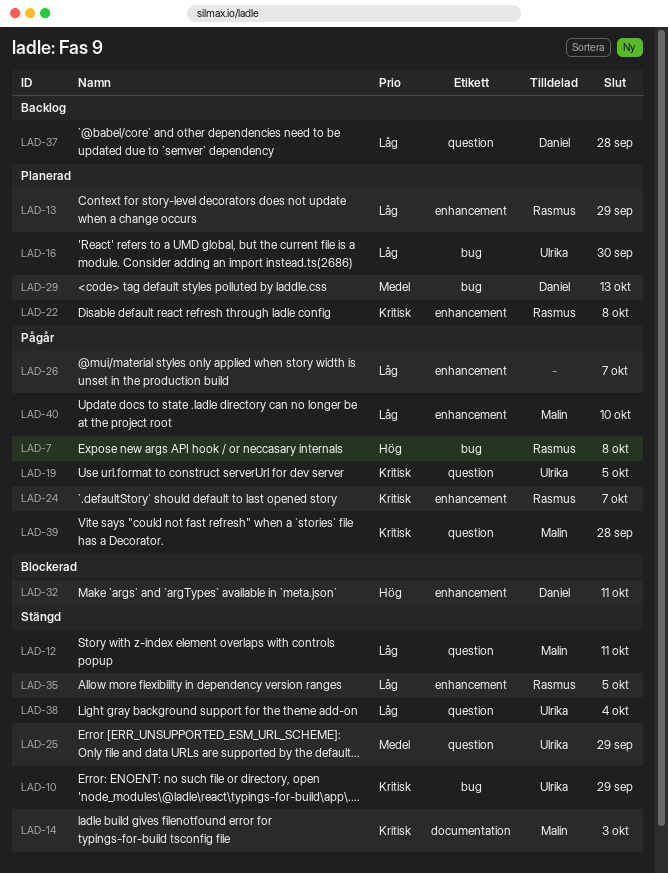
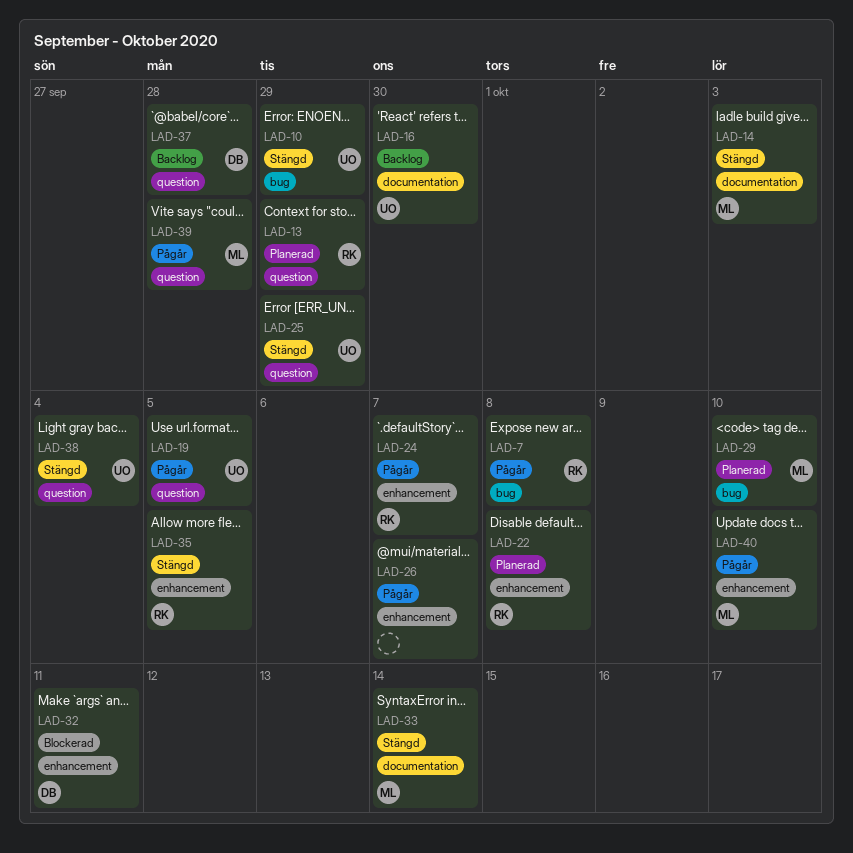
LAD-12: present -> none
LAD-13, label: enhancement -> question
LAD-16, status: Planerad -> Backlog
LAD-16, label: bug -> documentation
LAD-29, owner: Daniel -> Malin
LAD-29, due: Oct 13 -> Oct 10
LAD-33: none -> present

